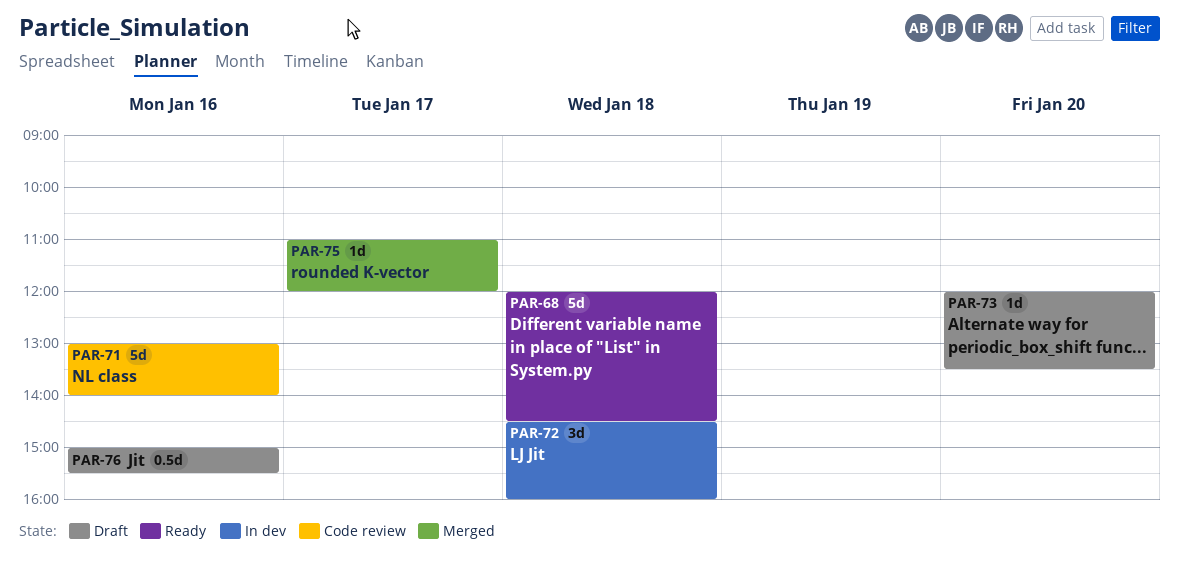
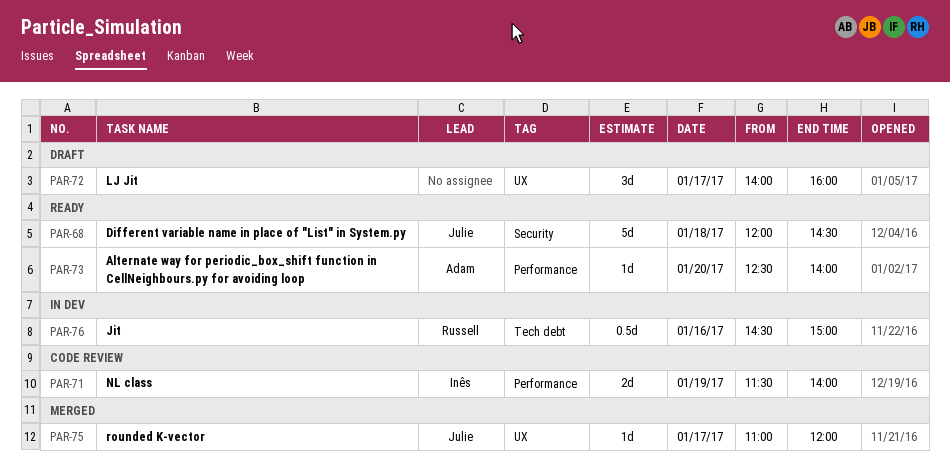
PAR-71, estimate: 5d -> 2d
PAR-71, day: Jan 16 -> Jan 19
PAR-71, begins: 13:00 -> 11:30
PAR-72, status: In dev -> Draft
PAR-72, day: Jan 18 -> Jan 17
PAR-72, begins: 14:30 -> 14:00
PAR-73, status: Draft -> Ready
PAR-73, begins: 12:00 -> 12:30
PAR-73, ends: 13:30 -> 14:00
PAR-76, status: Draft -> In dev
PAR-76, begins: 15:00 -> 14:30
PAR-76, ends: 15:30 -> 15:00

